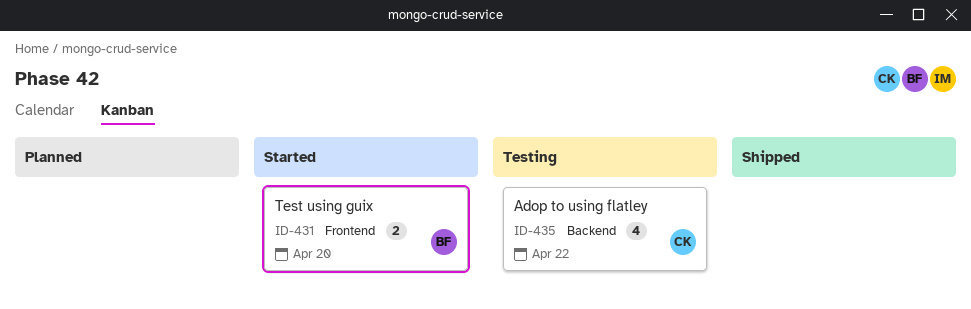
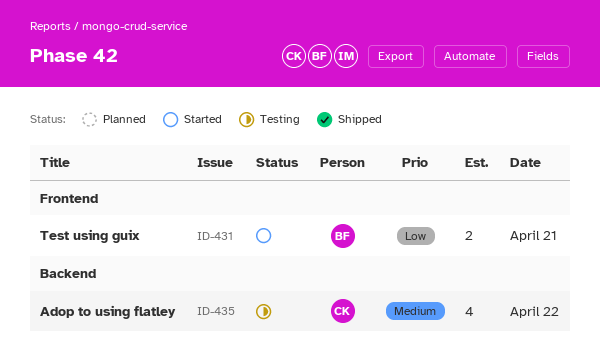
ID-431, day: Apr 20 -> Apr 21

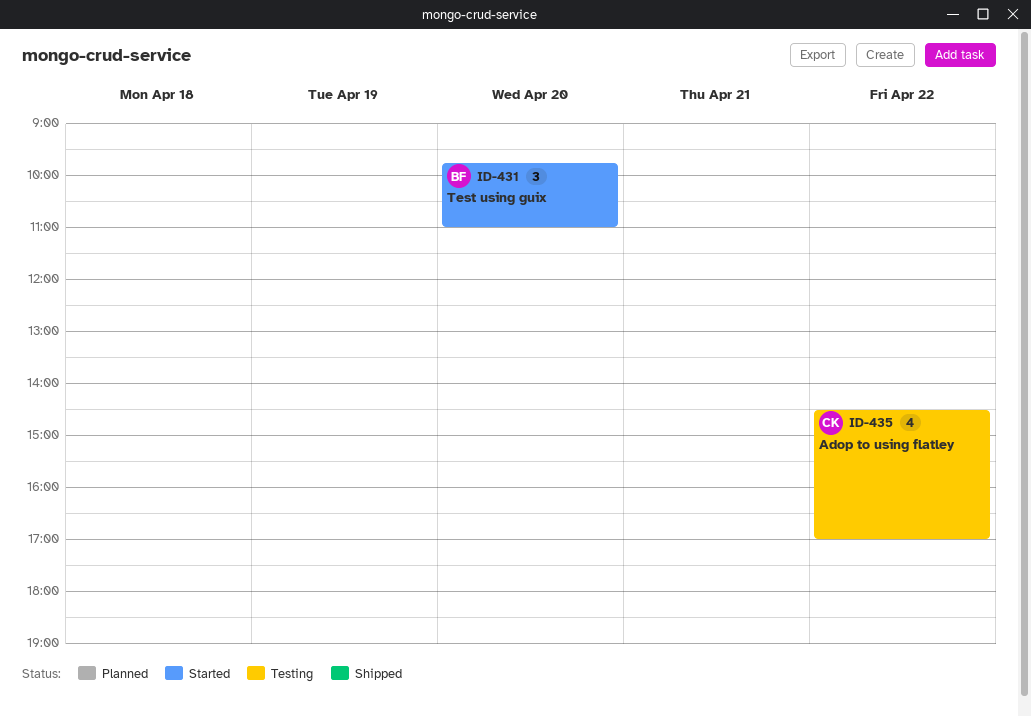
ID-431, estimate: 2 -> 3
ID-431, day: Apr 21 -> Apr 20

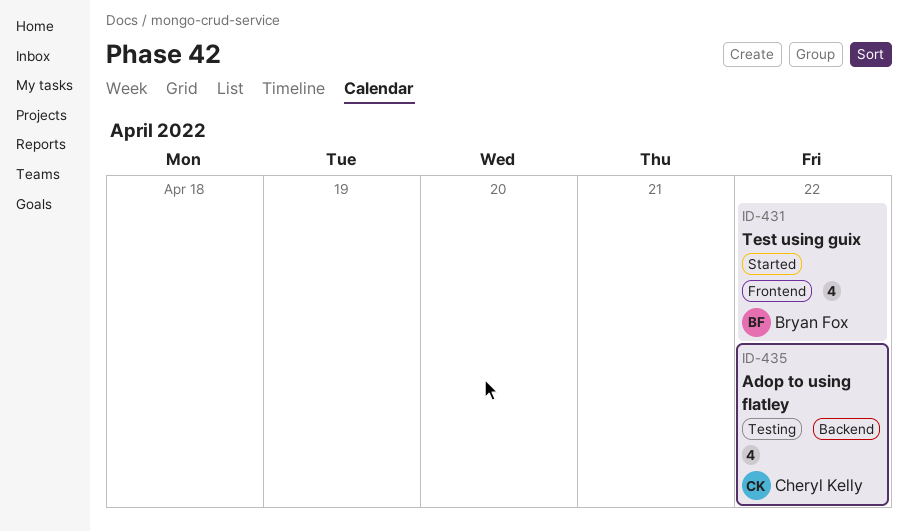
ID-431, estimate: 3 -> 4
ID-431, day: Apr 20 -> Apr 22

